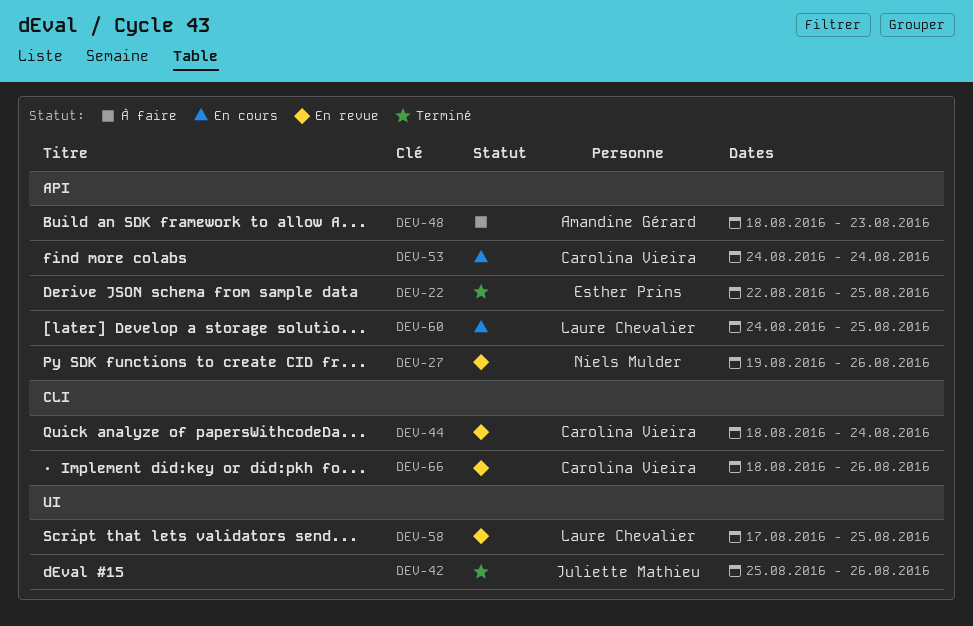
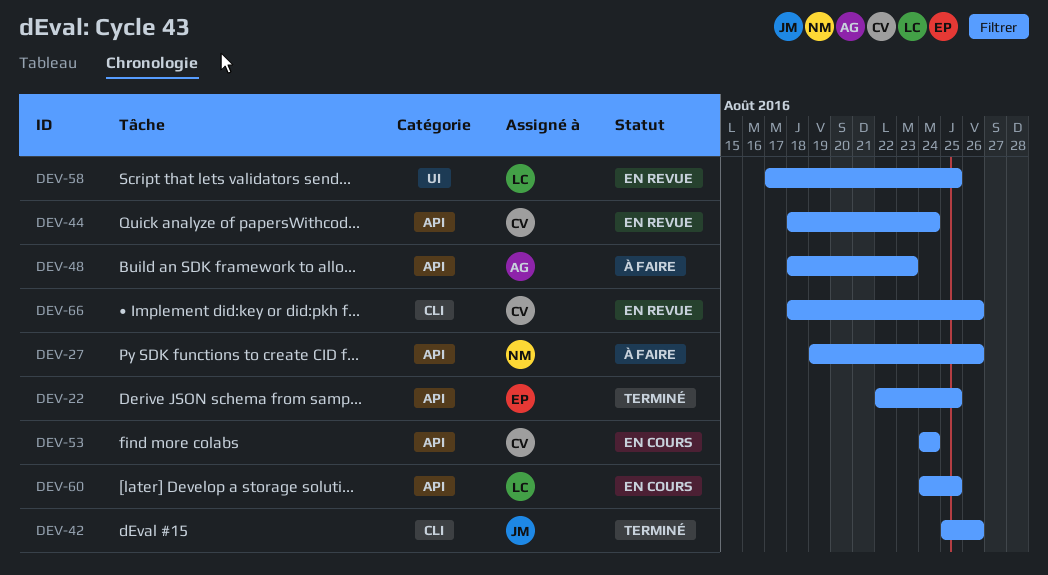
DEV-27, status: En revue -> À faire
DEV-42, label: UI -> CLI
DEV-44, label: CLI -> API

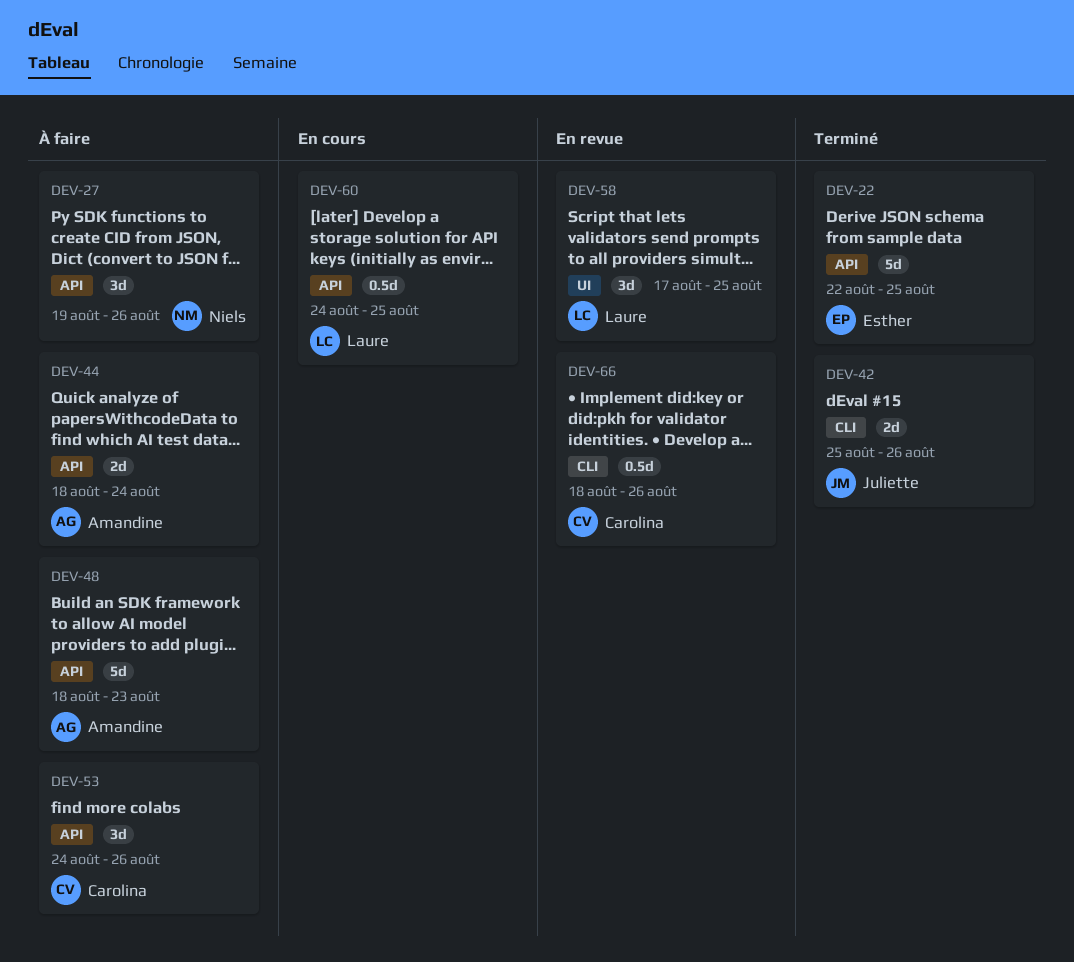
DEV-44, status: En revue -> À faire
DEV-44, owner: Carolina -> Amandine
DEV-53, status: En cours -> À faire
DEV-53, due: Aug 24 -> Aug 26

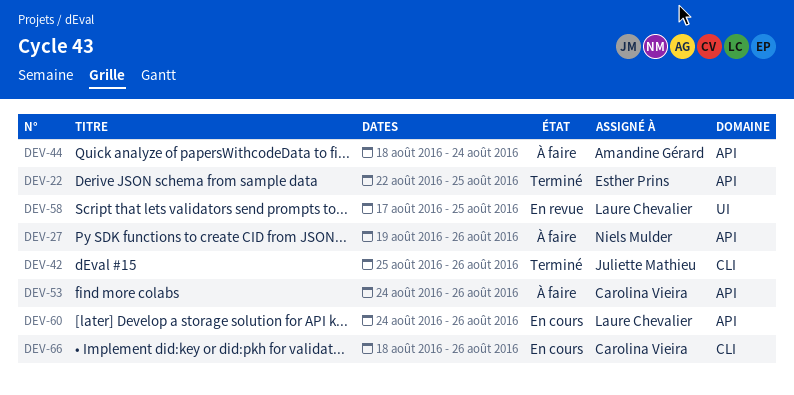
DEV-48: present -> none
DEV-60, due: Aug 25 -> Aug 26
DEV-66, status: En revue -> En cours

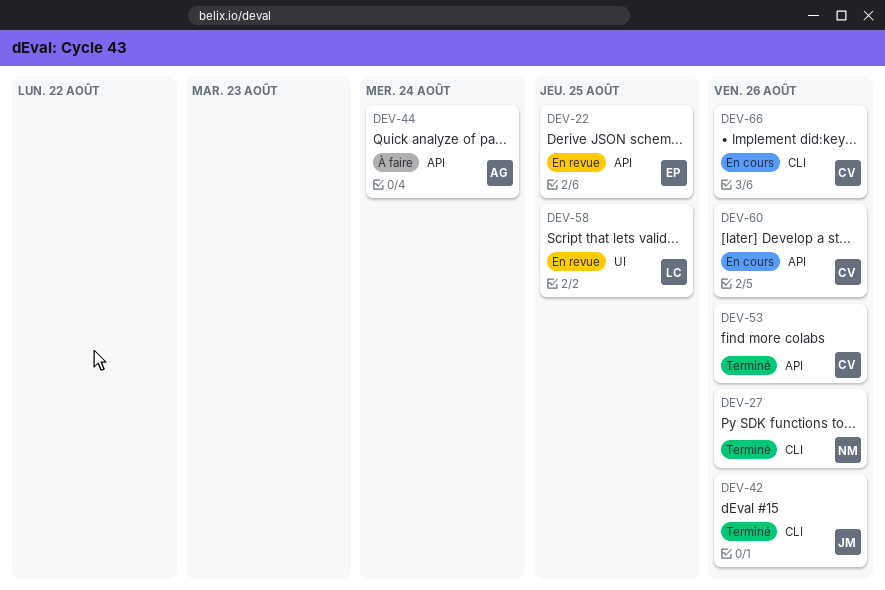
DEV-22, status: Terminé -> En revue
DEV-27, status: À faire -> Terminé
DEV-27, label: API -> CLI
DEV-53, status: À faire -> Terminé
DEV-60, owner: Laure Chevalier -> Carolina Vieira

